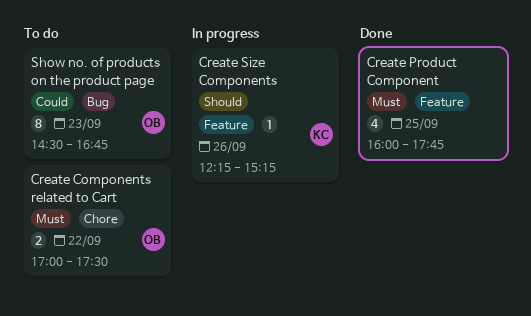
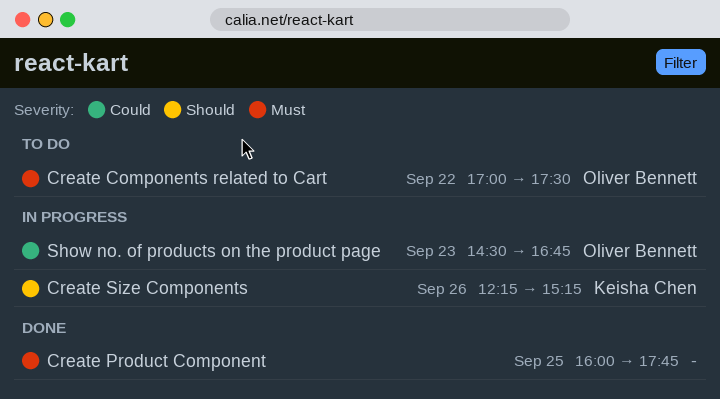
Show no. of products on the product page, status: To do -> In progress

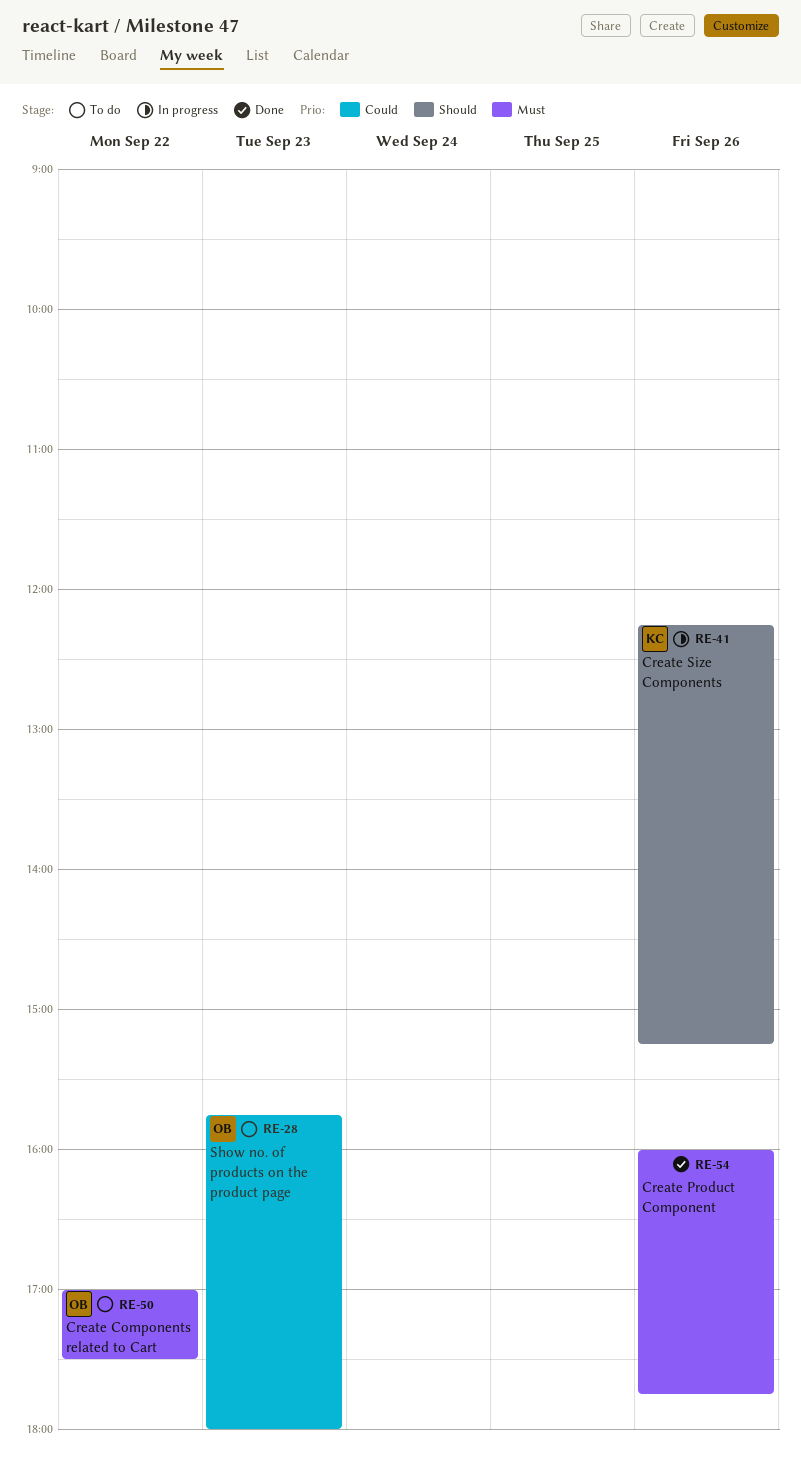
Create Product Component, day: Sep 25 -> Sep 26
Show no. of products on the product page, status: In progress -> To do
Show no. of products on the product page, begins: 14:30 -> 15:45
Show no. of products on the product page, ends: 16:45 -> 18:00

